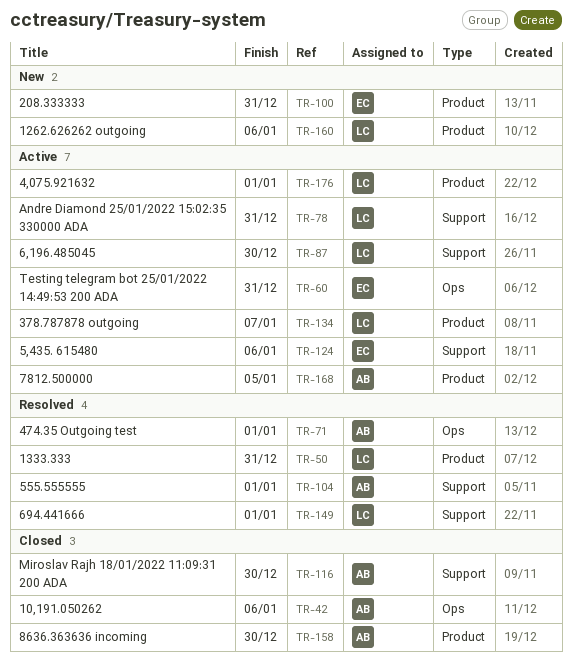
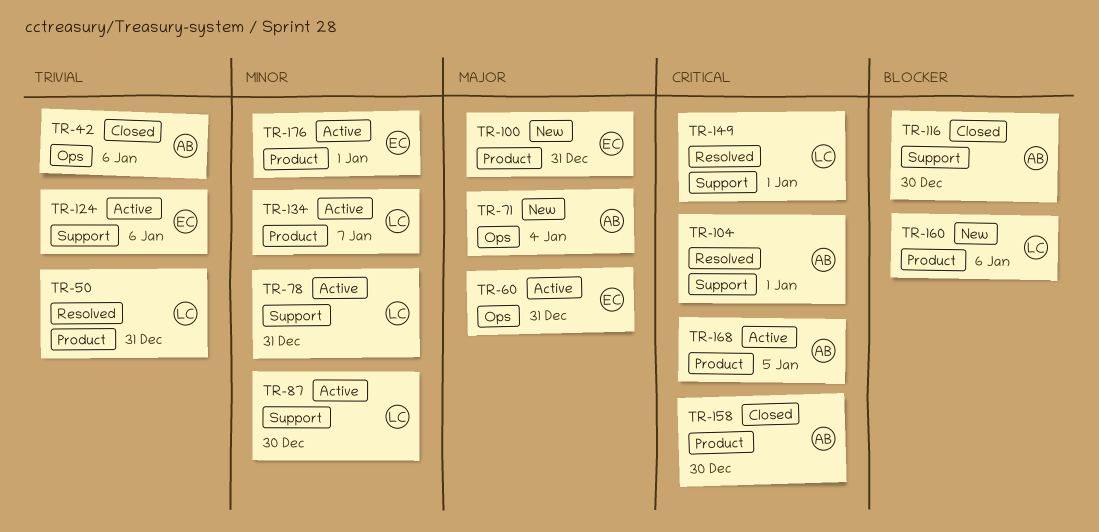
TR-71, status: Resolved -> New
TR-71, due: Jan 1 -> Jan 4
TR-176, owner: LC -> EC

